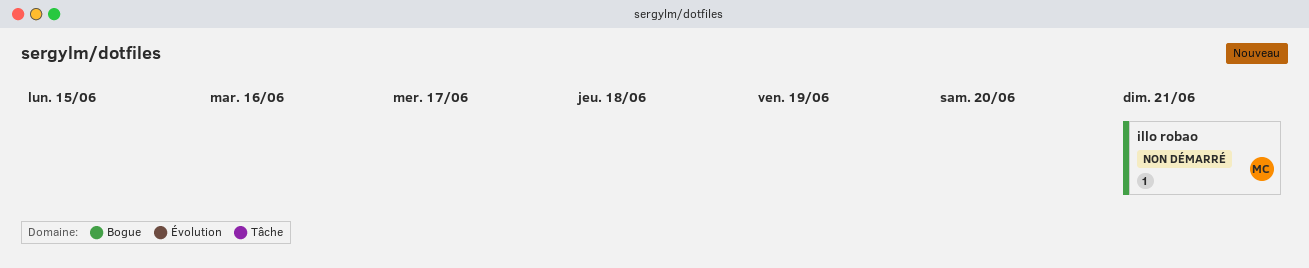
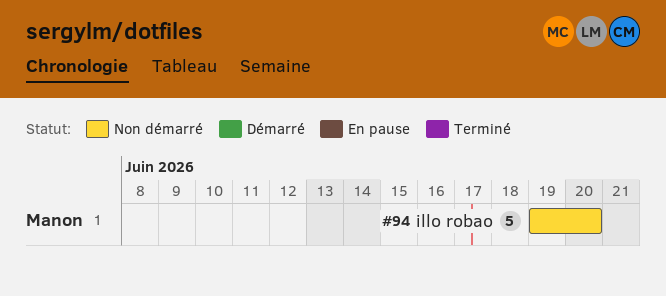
illo robao, estimate: 1 -> 5
illo robao, due: Jun 21 -> Jun 20

